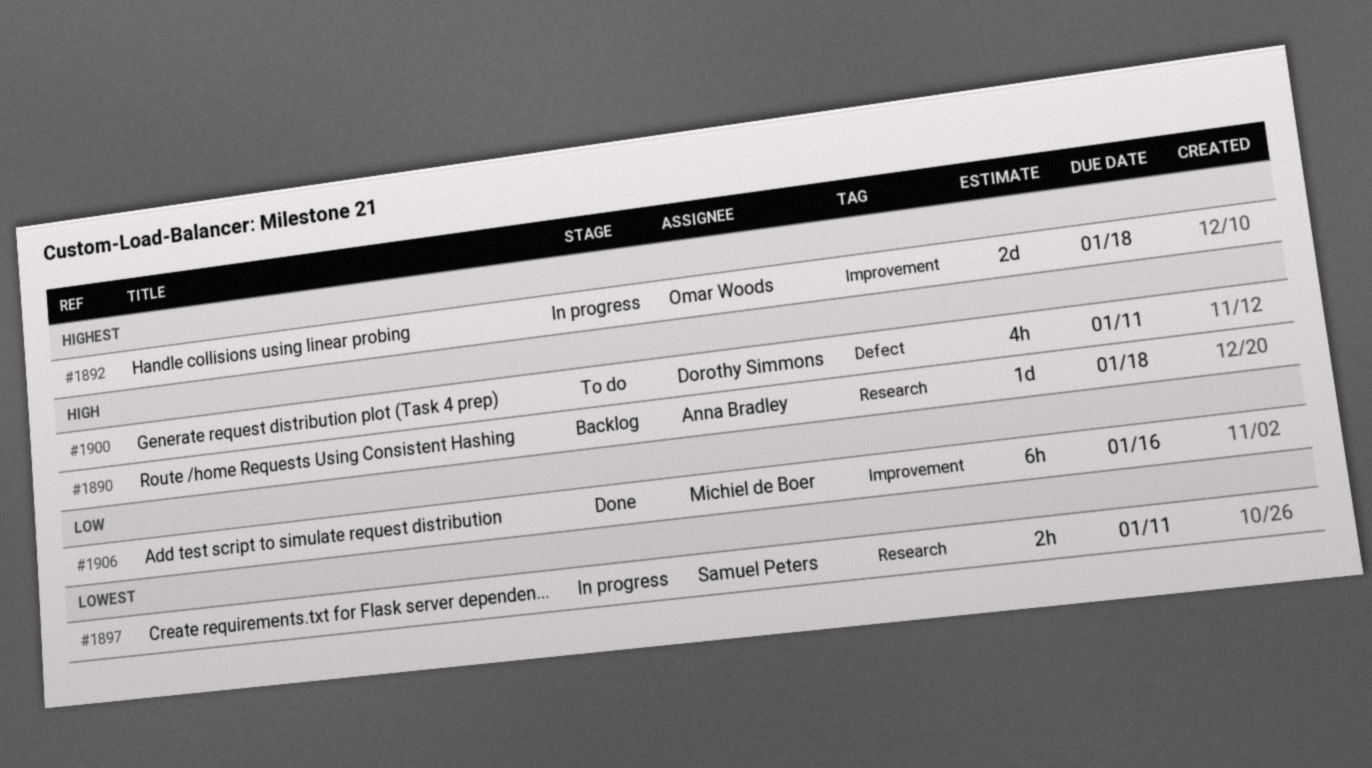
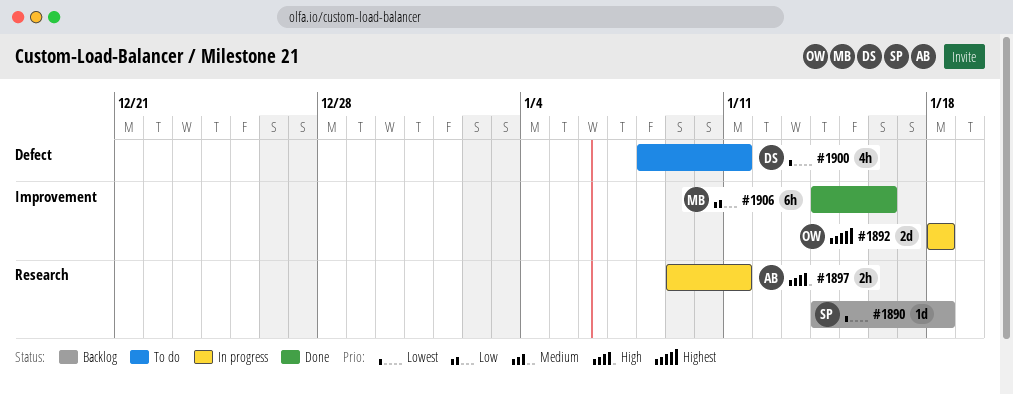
#1890, owner: Anna Bradley -> Samuel Peters
#1890, priority: High -> Lowest
#1897, owner: Samuel Peters -> Anna Bradley
#1897, priority: Lowest -> High
#1900, priority: High -> Lowest

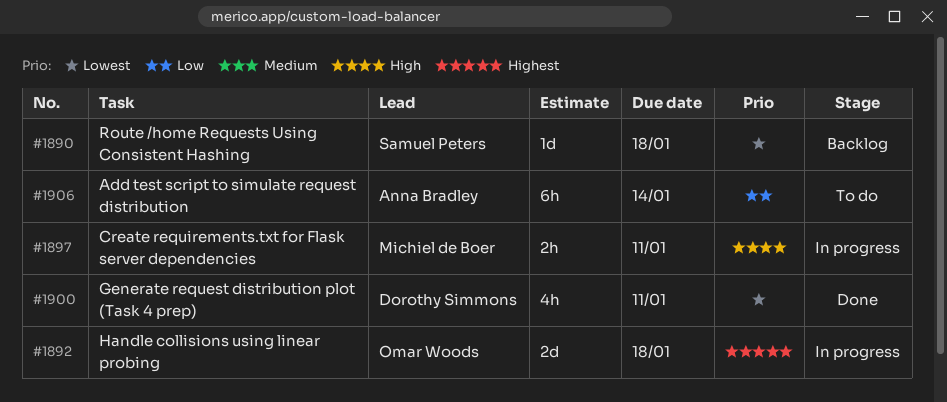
#1897, owner: Anna Bradley -> Michiel de Boer
#1900, status: To do -> Done
#1906, status: Done -> To do
#1906, owner: Michiel de Boer -> Anna Bradley
#1906, due: Jan 16 -> Jan 14

